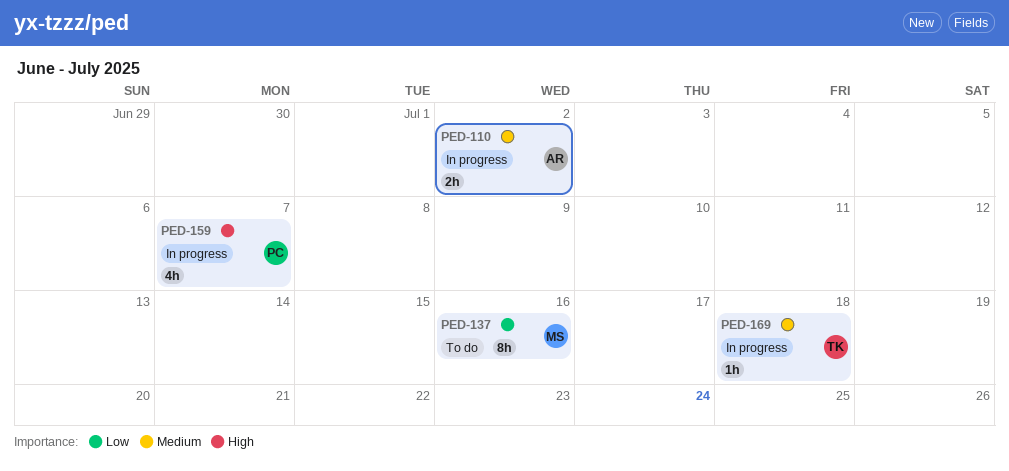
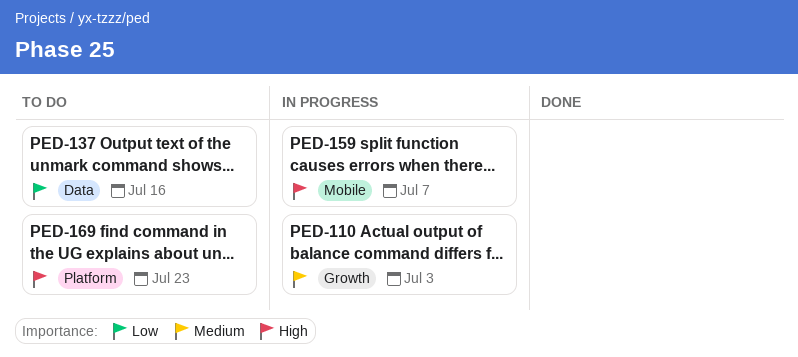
PED-110, due: Jul 2 -> Jul 3
PED-169, status: In progress -> To do
PED-169, priority: Medium -> High
PED-169, due: Jul 18 -> Jul 23

